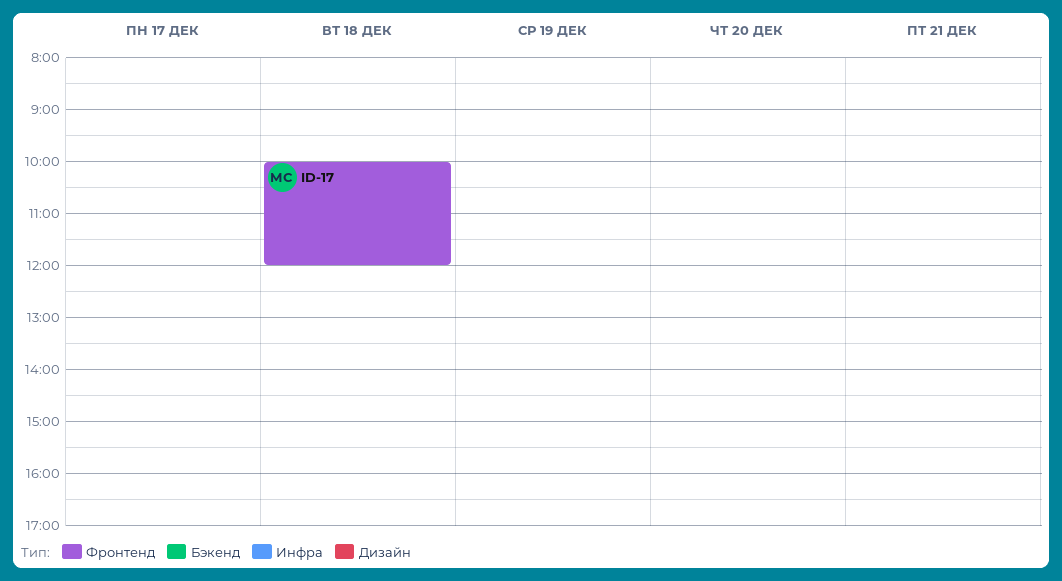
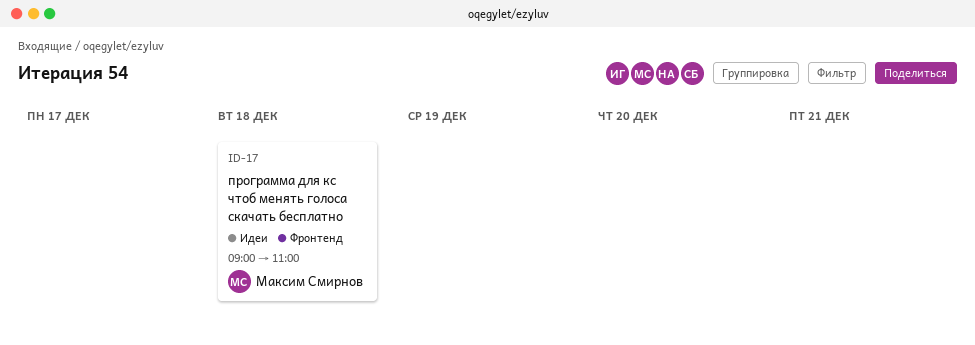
ID-17, begins: 10:00 -> 09:00
ID-17, ends: 12:00 -> 11:00

